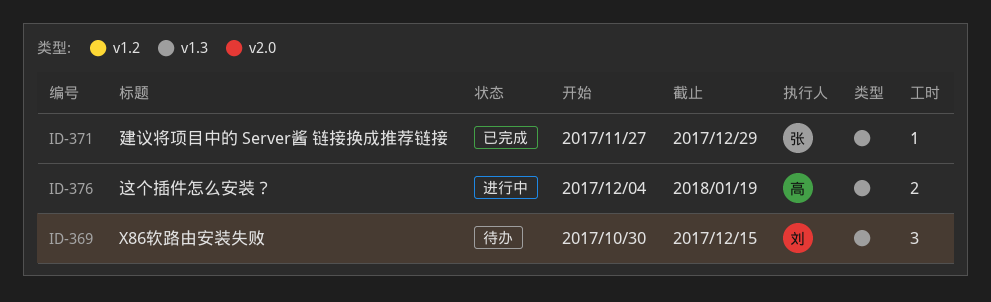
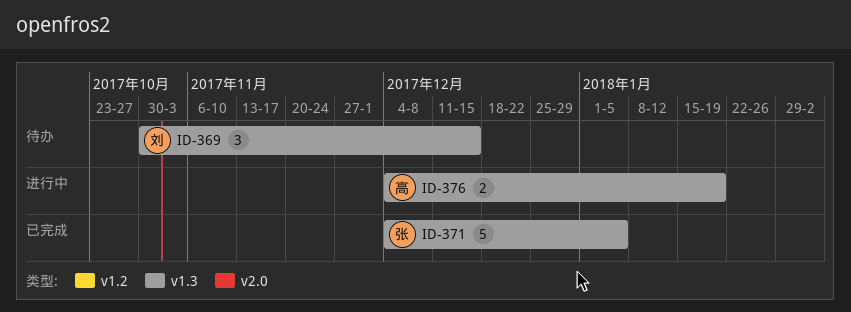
ID-371, estimate: 1 -> 5
ID-371, start: Nov 27 -> Dec 4
ID-371, due: Dec 29 -> Jan 5

